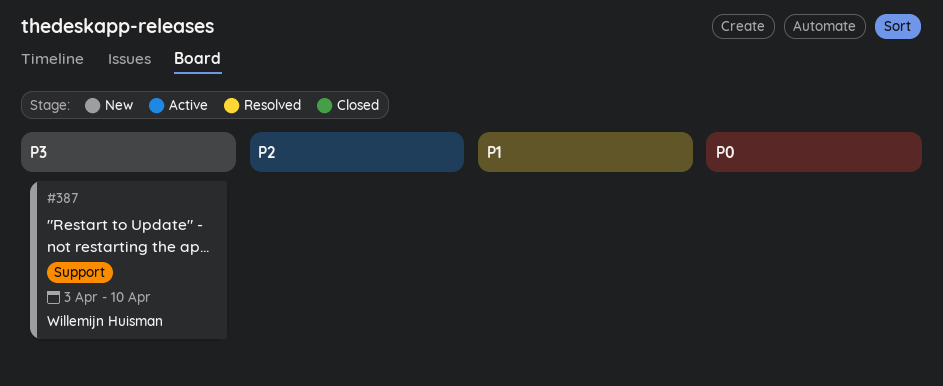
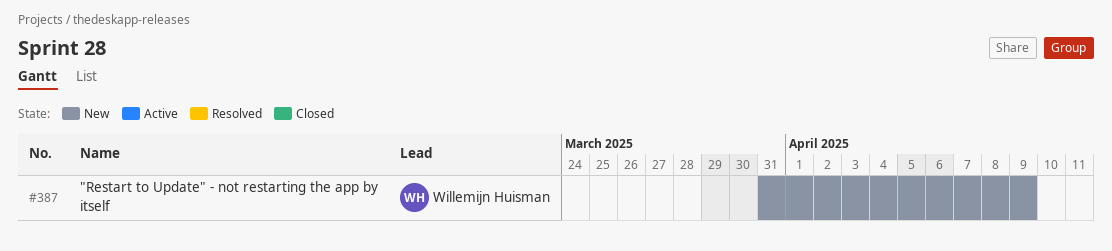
#387, start: Apr 3 -> Mar 31
#387, due: Apr 10 -> Apr 9

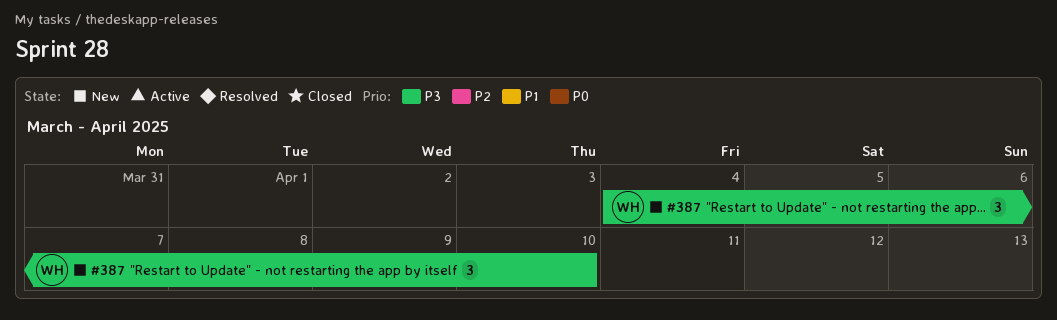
#387, start: Mar 31 -> Apr 4
#387, due: Apr 9 -> Apr 10

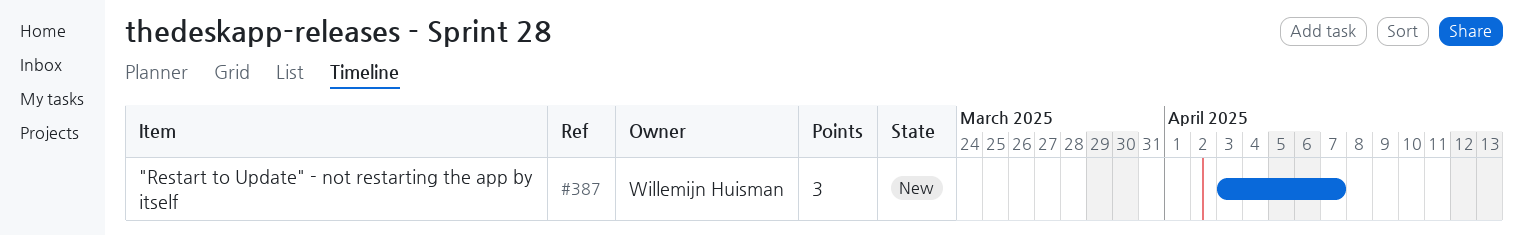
#387, start: Apr 4 -> Apr 3
#387, due: Apr 10 -> Apr 7

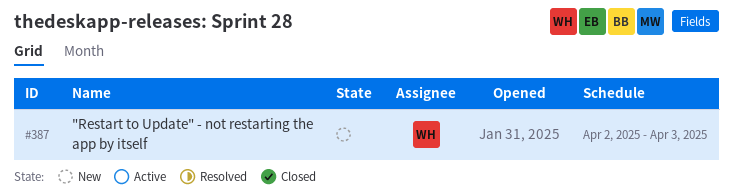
#387, start: Apr 3 -> Apr 2
#387, due: Apr 7 -> Apr 3

